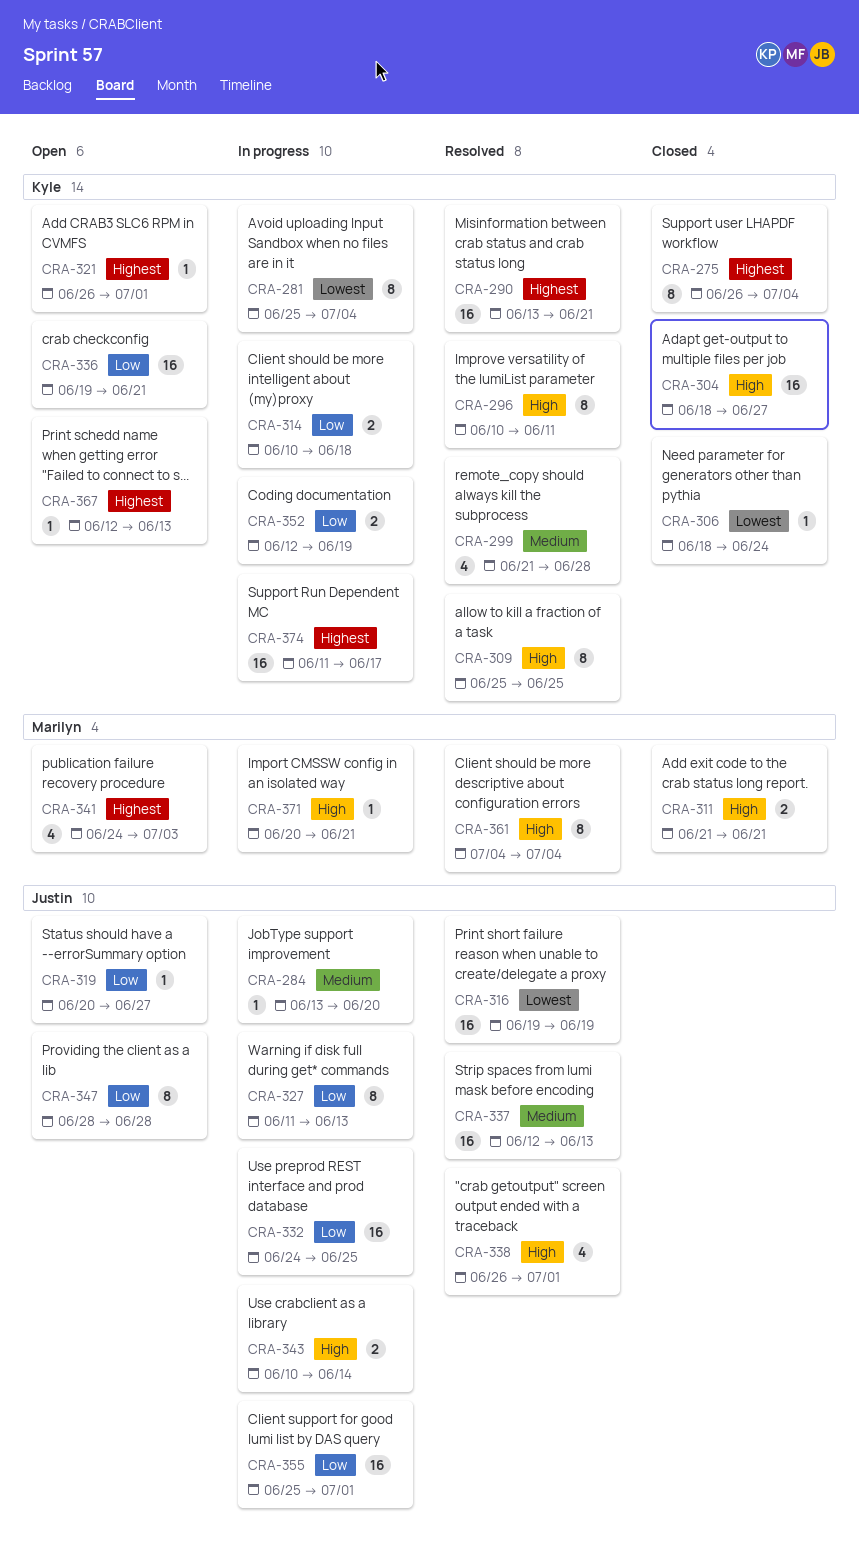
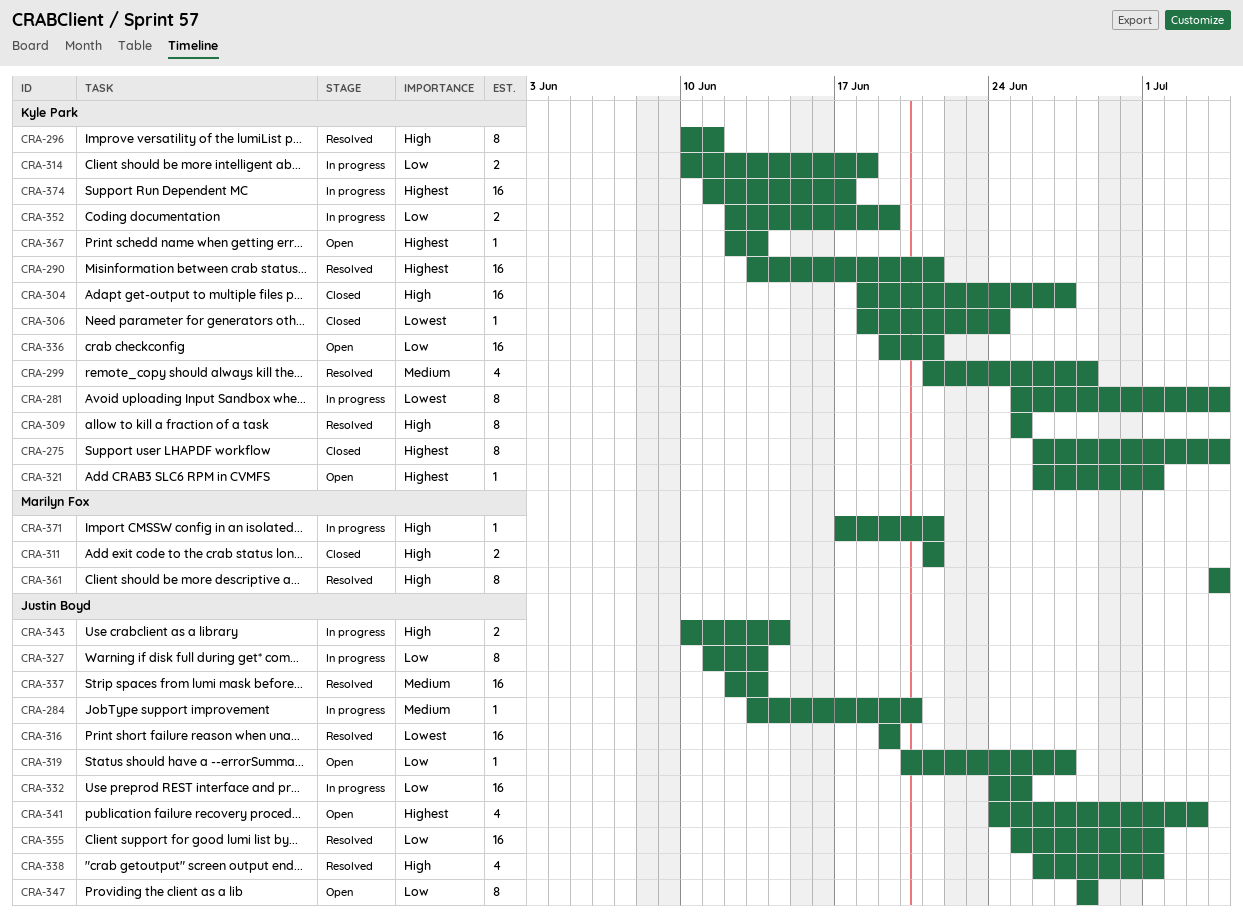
CRA-341, owner: Marilyn Fox -> Justin Boyd
CRA-355, status: In progress -> Resolved
CRA-371, start: Jun 20 -> Jun 17

